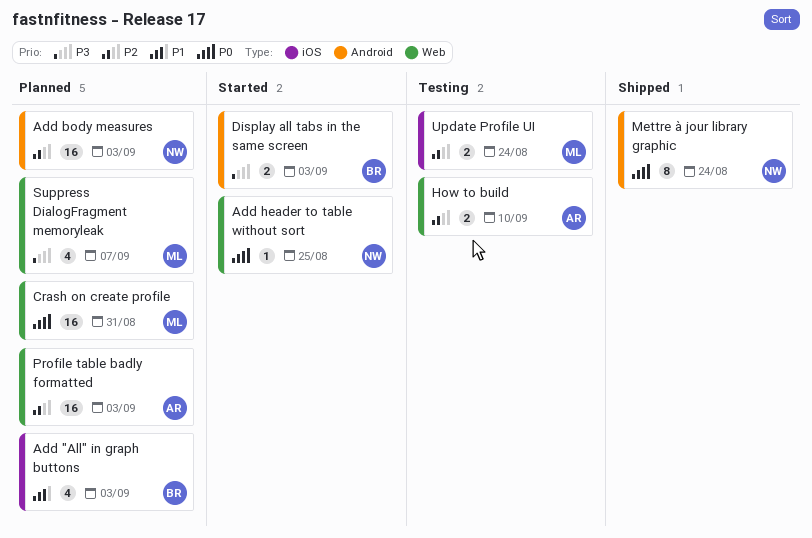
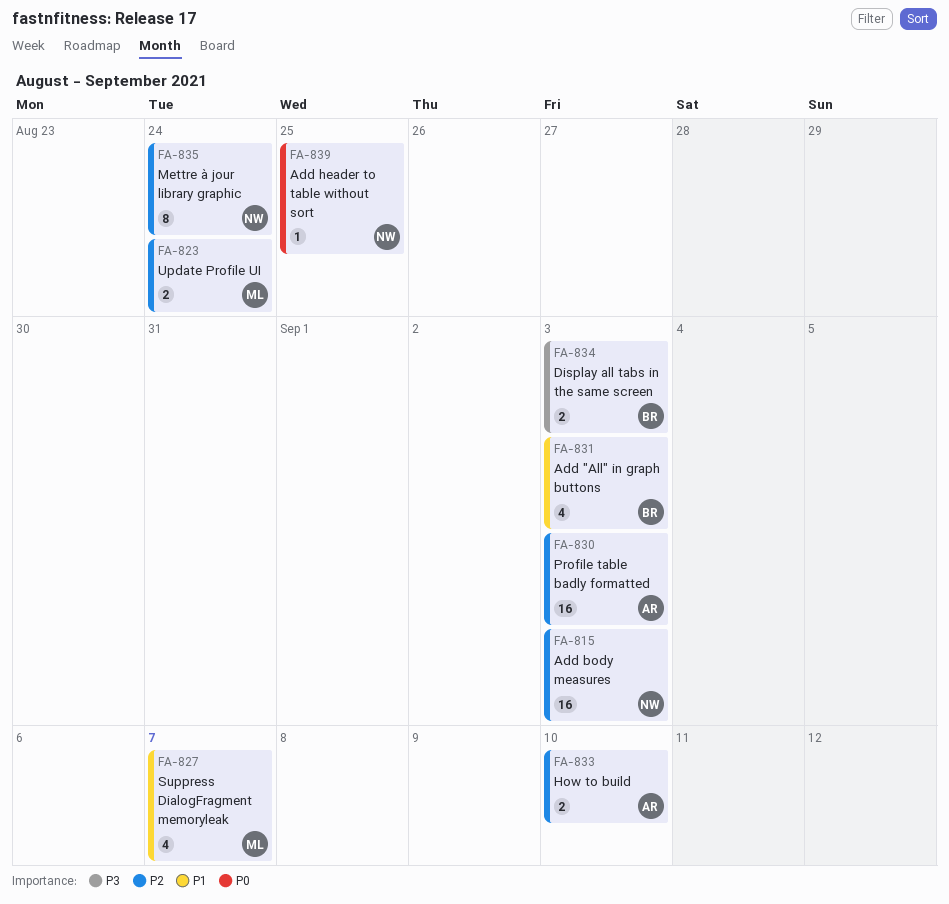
Crash on create profile: present -> none
Mettre à jour library graphic, priority: P0 -> P2
Suppress DialogFragment memoryleak, priority: P3 -> P1

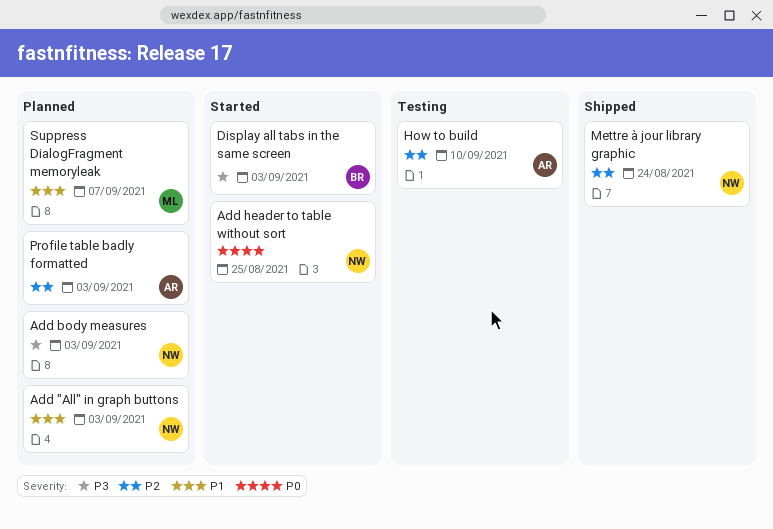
Add "All" in graph buttons, owner: BR -> NW
Add body measures, priority: P2 -> P3
Update Profile UI: present -> none

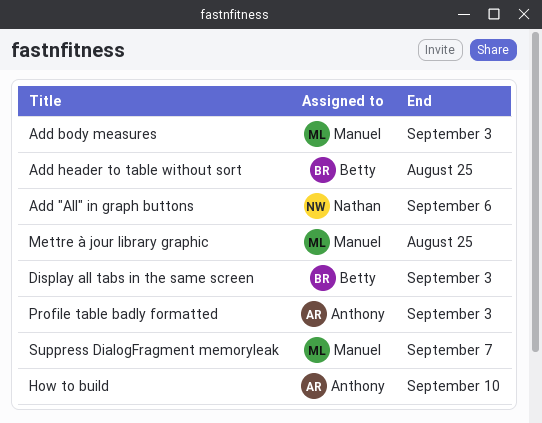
Add "All" in graph buttons, due: Sep 3 -> Sep 6
Add body measures, owner: Nathan -> Manuel
Add header to table without sort, owner: Nathan -> Betty
Mettre à jour library graphic, owner: Nathan -> Manuel
Mettre à jour library graphic, due: Aug 24 -> Aug 25

